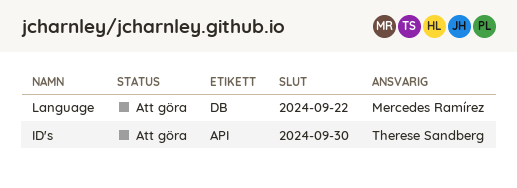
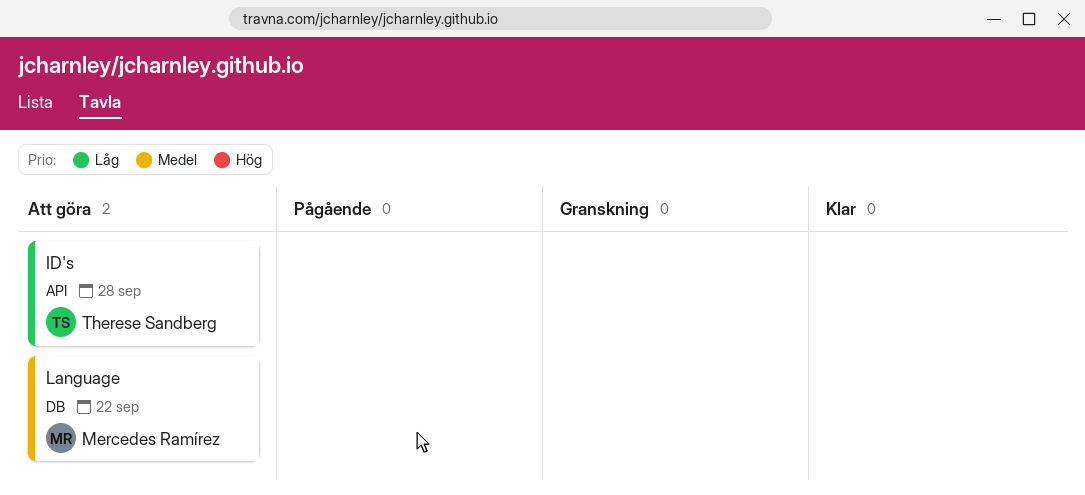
ID's, due: Sep 30 -> Sep 28

